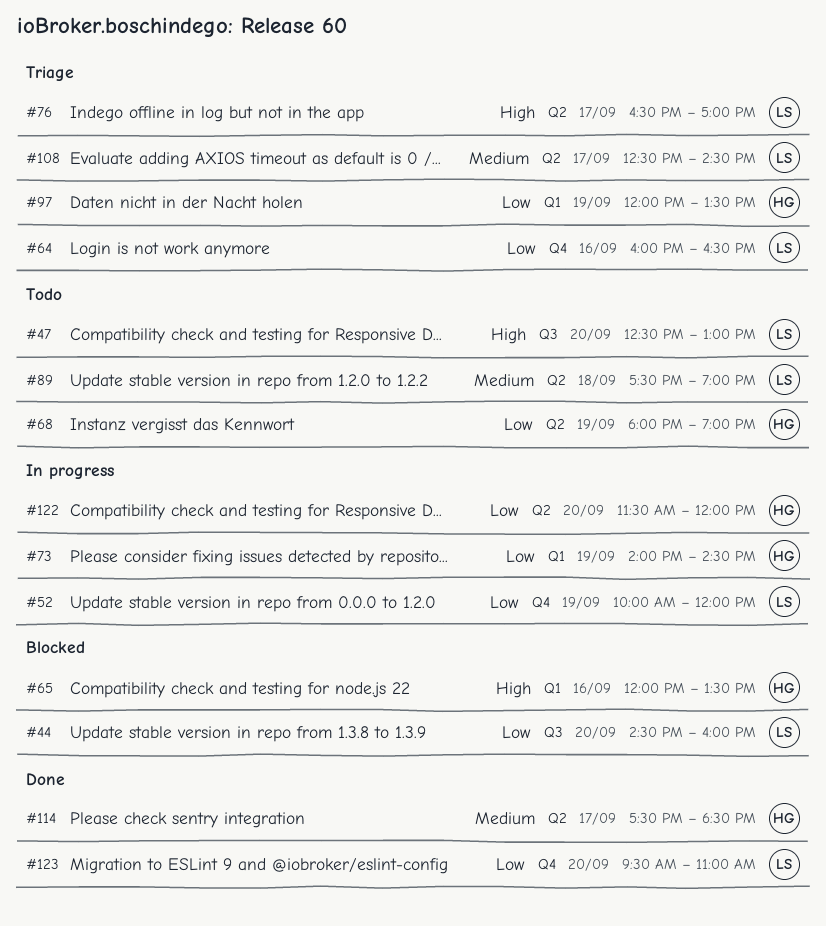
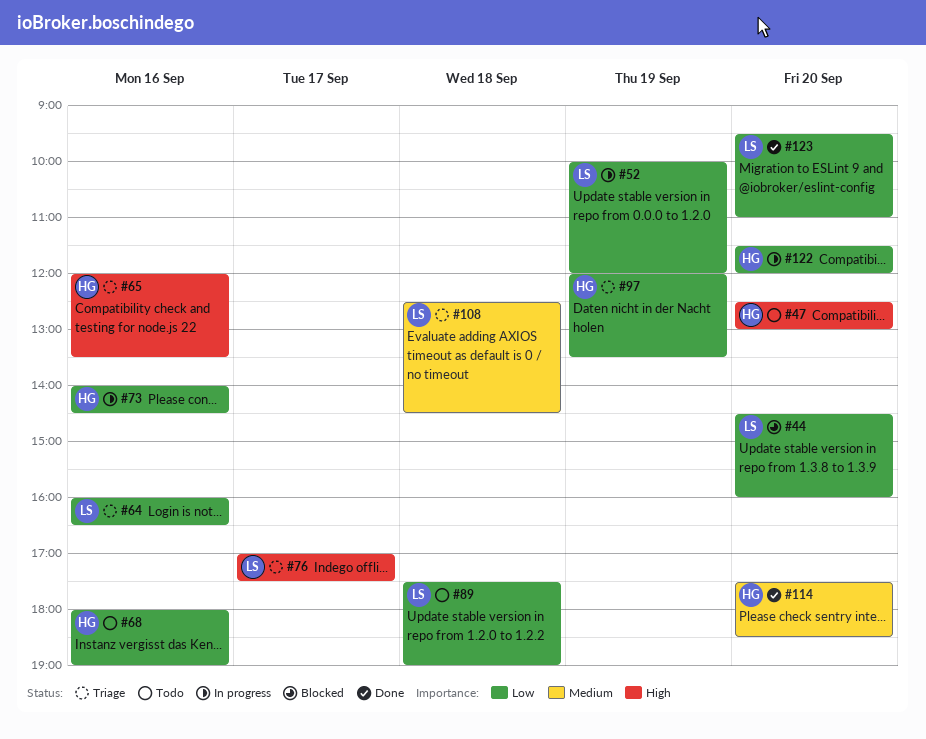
#47, owner: LS -> HG
#65, status: Blocked -> Triage
#68, day: Sep 19 -> Sep 16
#73, day: Sep 19 -> Sep 16
#76, begins: 16:30 -> 17:00
#76, ends: 17:00 -> 17:30
#89, priority: Medium -> Low
#108, day: Sep 17 -> Sep 18
#114, day: Sep 17 -> Sep 20

